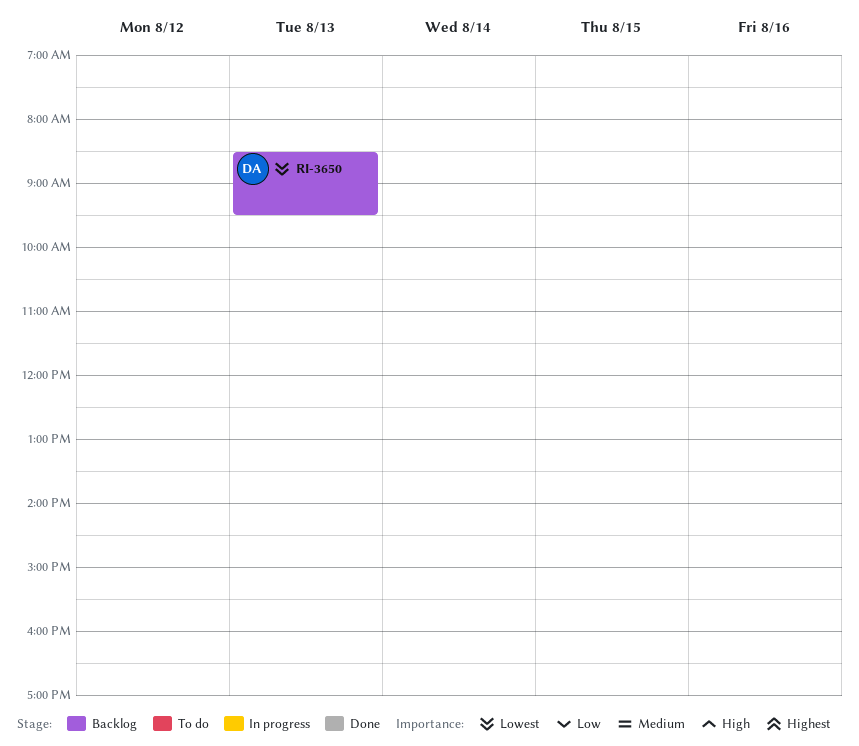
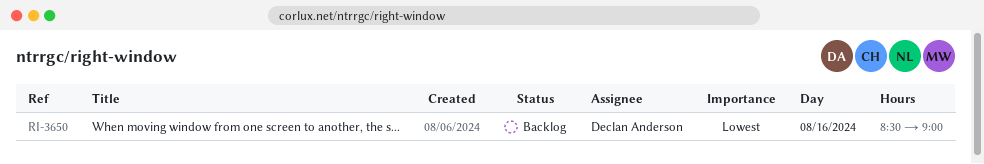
RI-3650, day: Aug 13 -> Aug 16
RI-3650, ends: 09:30 -> 09:00

